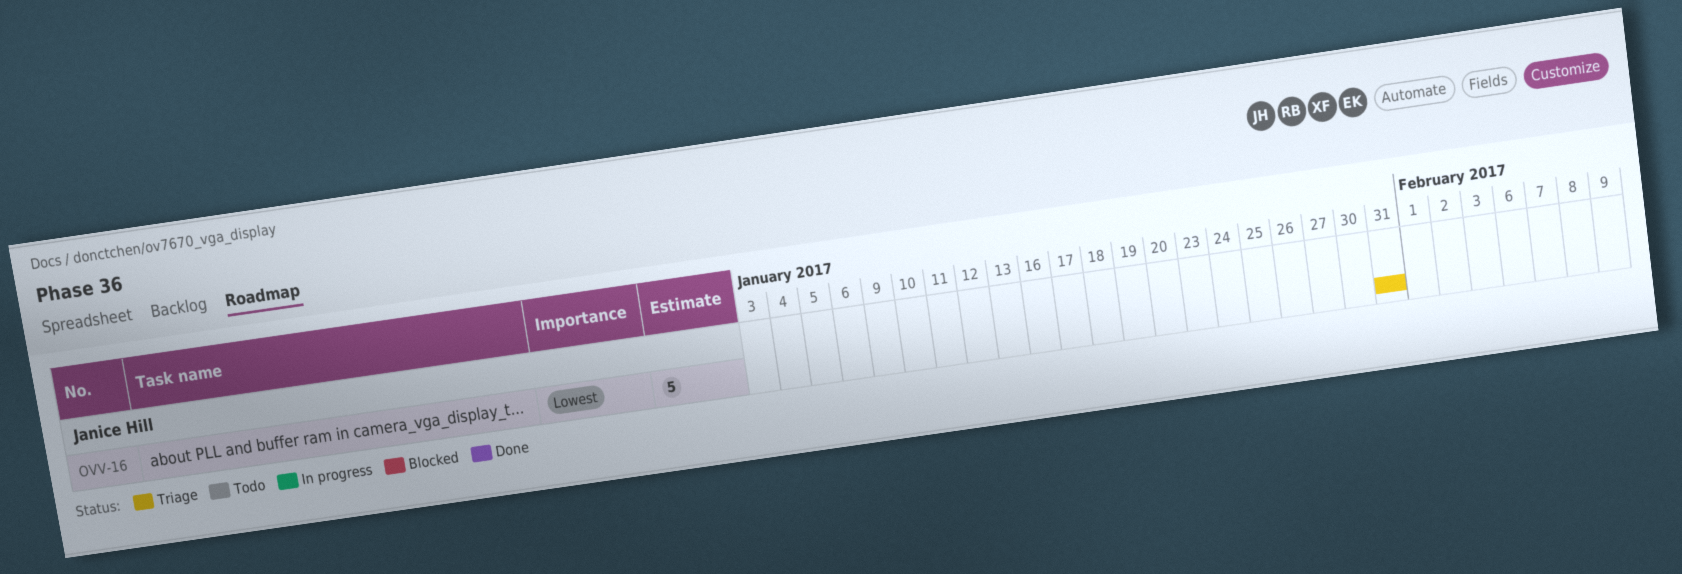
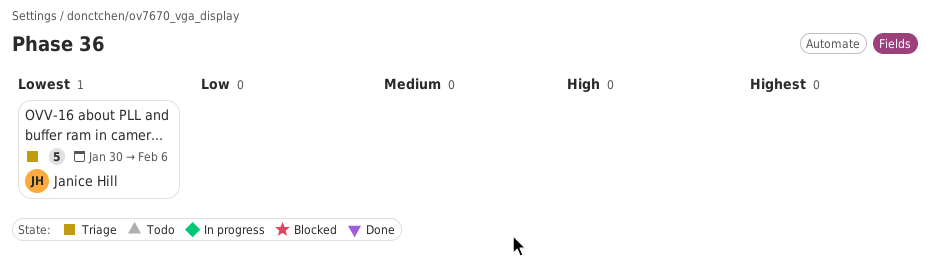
OVV-16, start: Jan 31 -> Jan 30
OVV-16, due: Jan 31 -> Feb 6

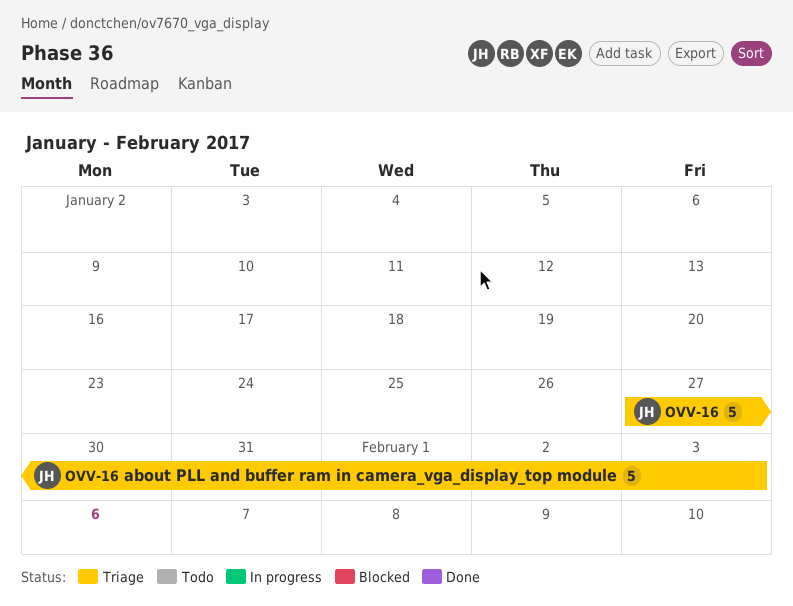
OVV-16, start: Jan 30 -> Jan 27
OVV-16, due: Feb 6 -> Feb 3

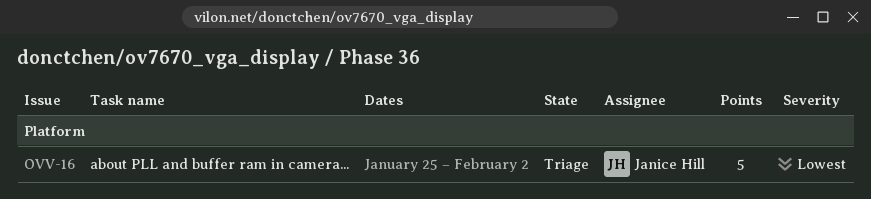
OVV-16, start: Jan 27 -> Jan 25
OVV-16, due: Feb 3 -> Feb 2

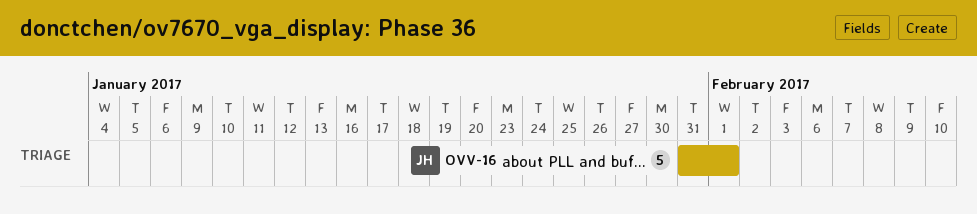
OVV-16, start: Jan 25 -> Jan 31
OVV-16, due: Feb 2 -> Feb 1

